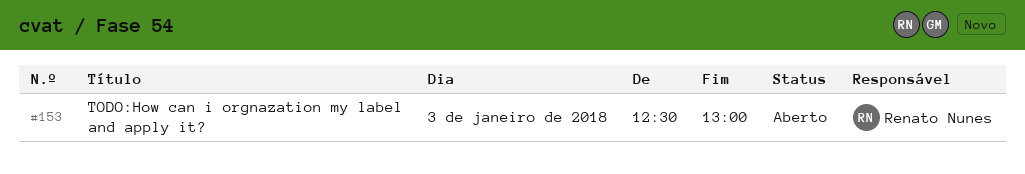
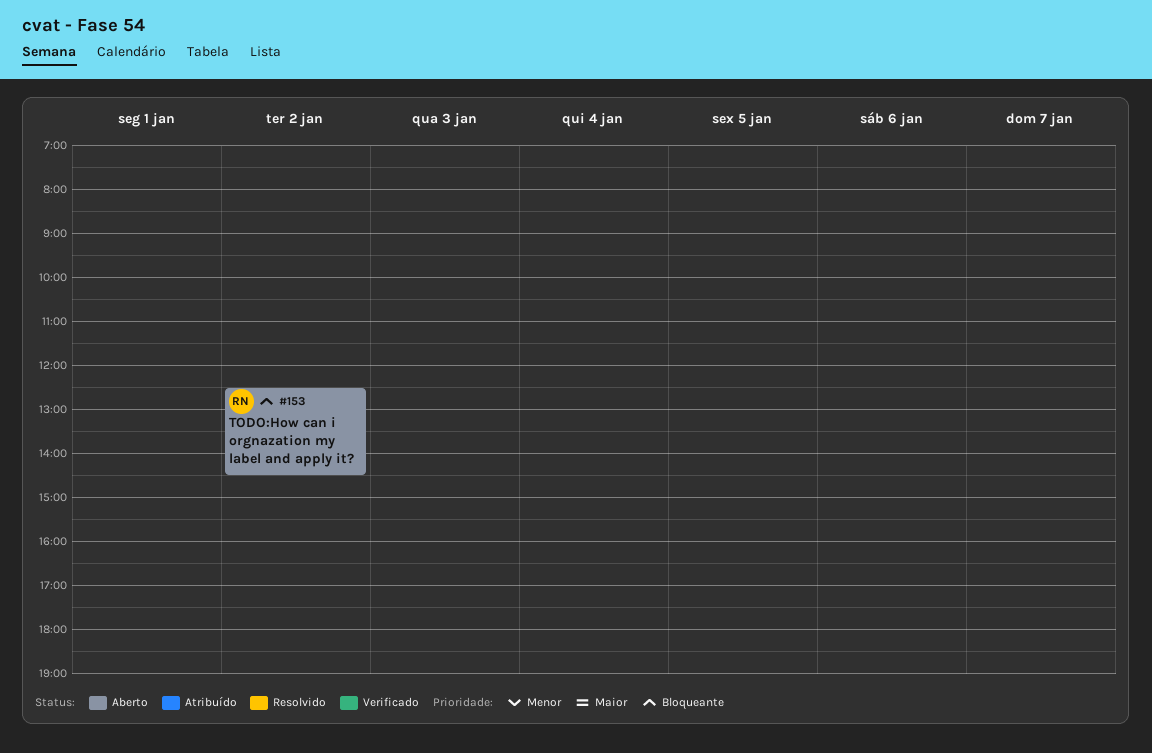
#153, day: Jan 3 -> Jan 2
#153, ends: 13:00 -> 14:30

